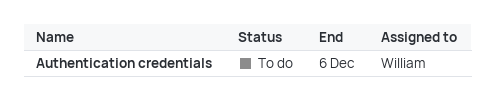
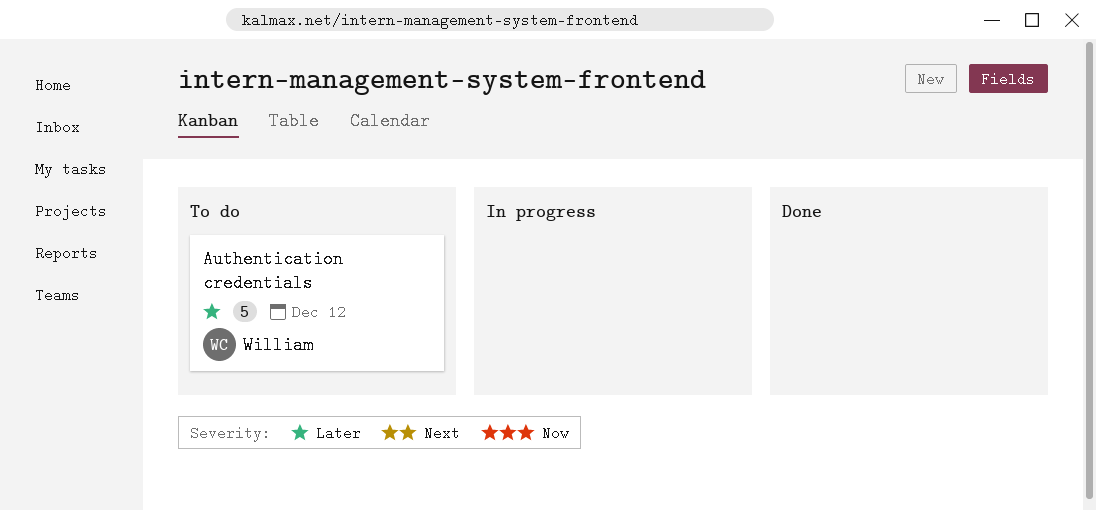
Authentication credentials, due: Dec 6 -> Dec 12

